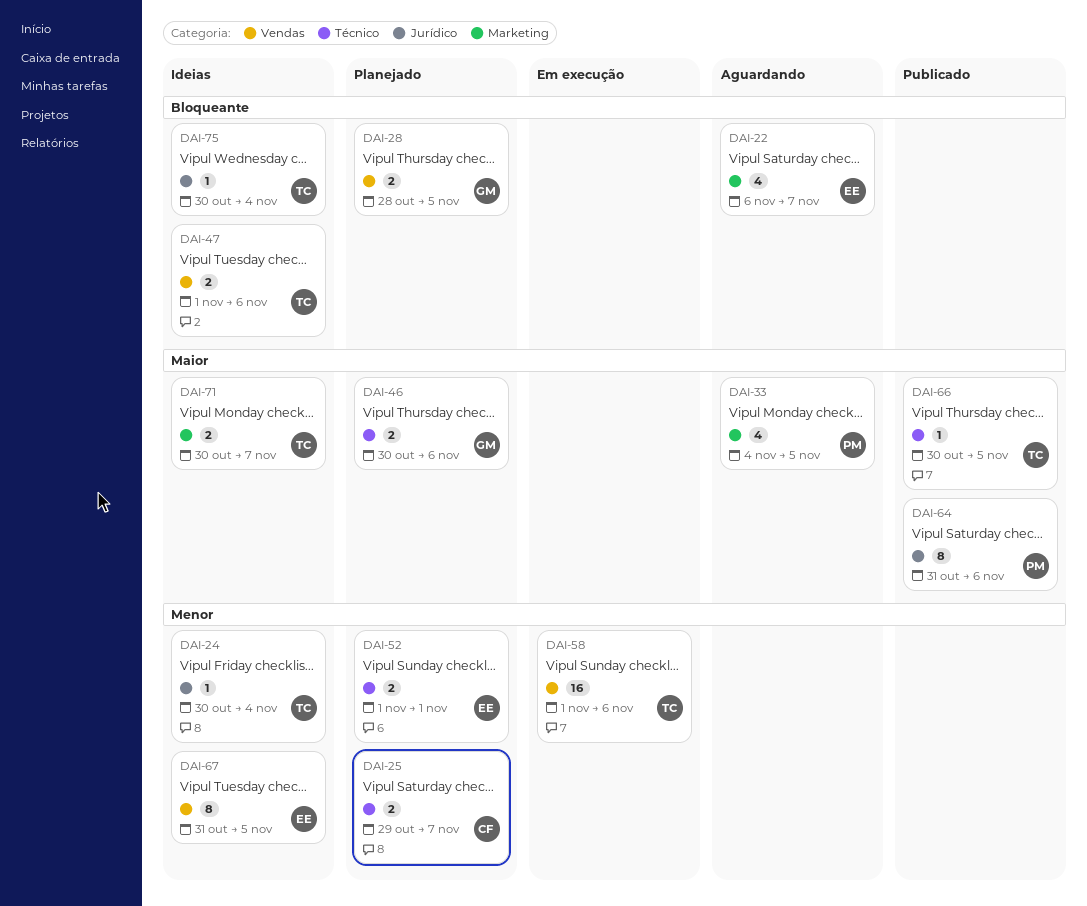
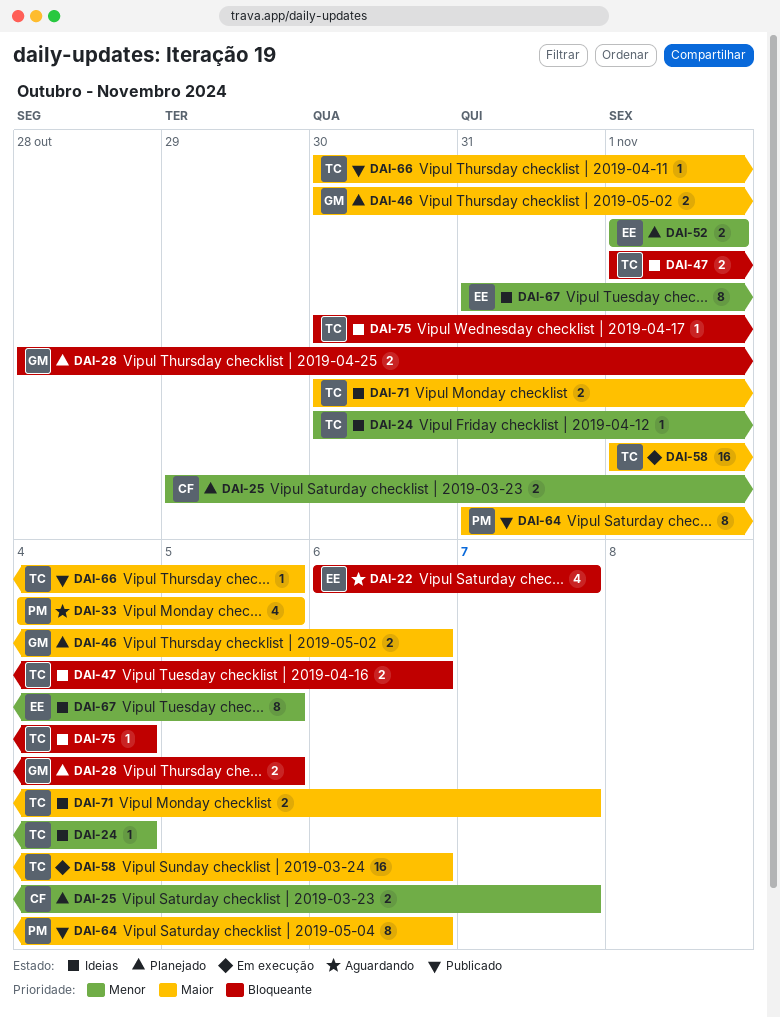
DAI-58, priority: Menor -> Maior

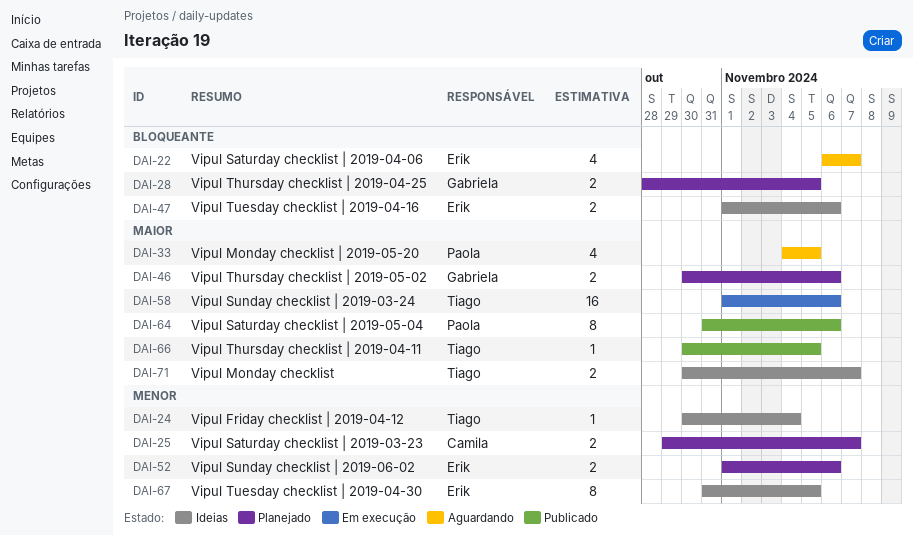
DAI-47, owner: Tiago -> Erik
DAI-52, due: Nov 1 -> Nov 6
DAI-75: present -> none

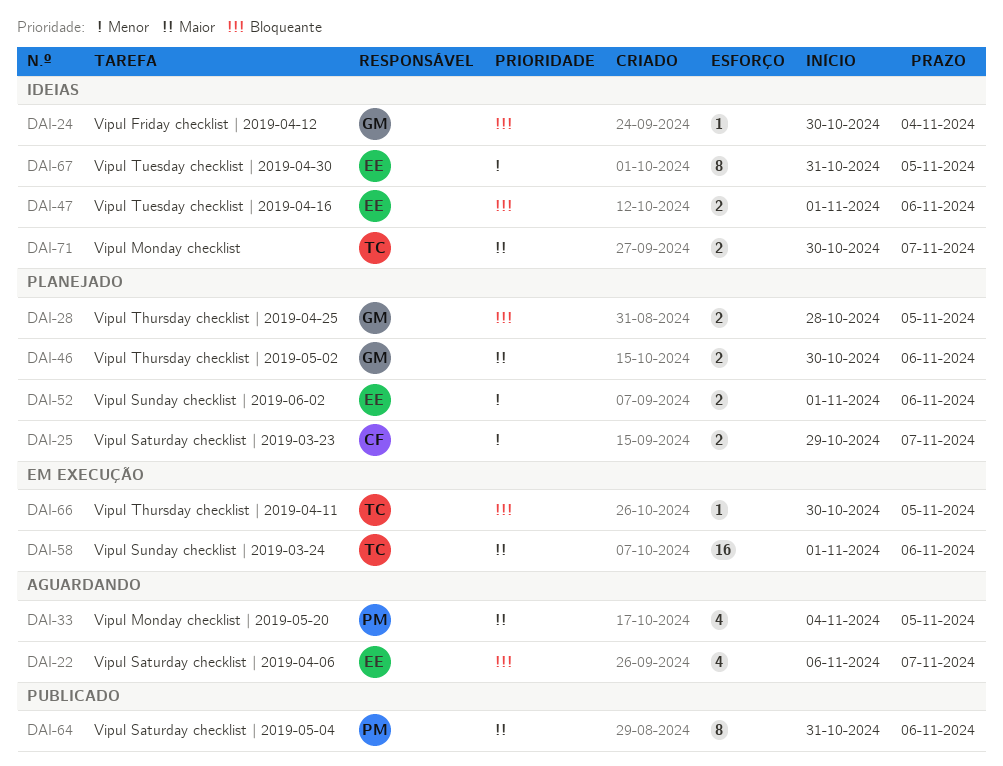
DAI-24, owner: Tiago -> Gabriela
DAI-24, priority: Menor -> Bloqueante
DAI-66, status: Publicado -> Em execução
DAI-66, priority: Maior -> Bloqueante

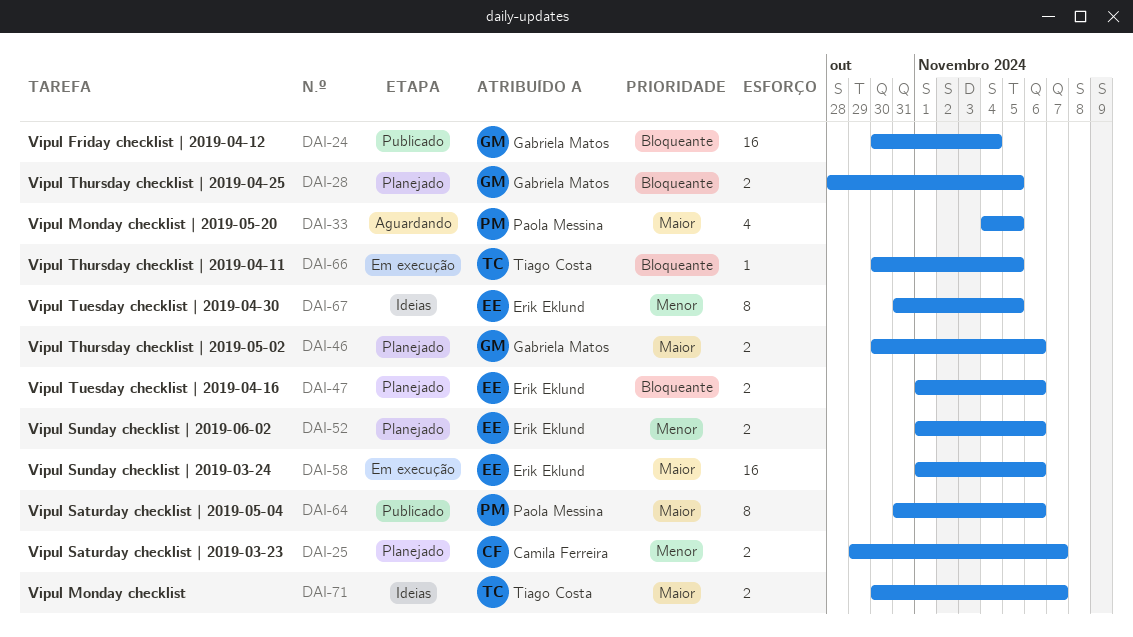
DAI-22: present -> none
DAI-24, status: Ideias -> Publicado
DAI-24, estimate: 1 -> 16
DAI-47, status: Ideias -> Planejado
DAI-58, owner: Tiago Costa -> Erik Eklund

